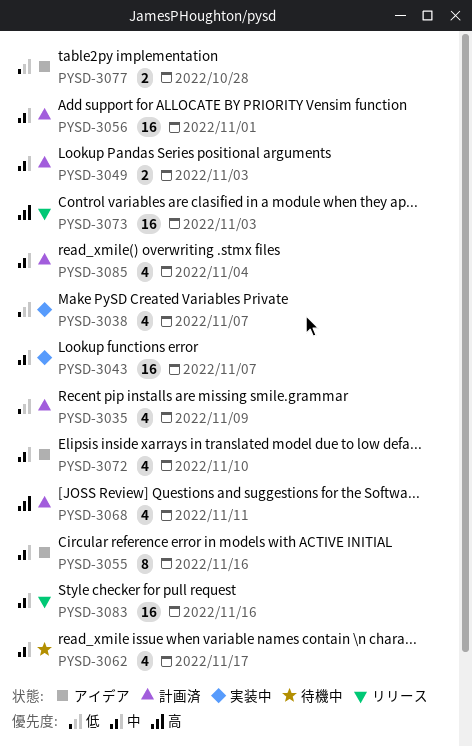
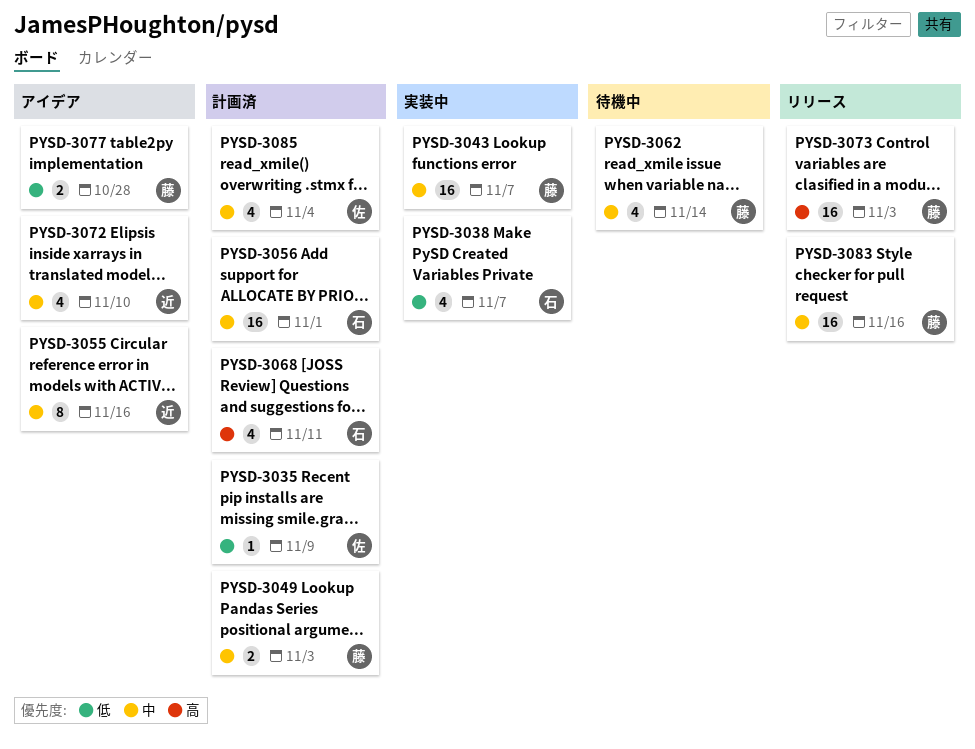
PYSD-3035, estimate: 4 -> 1
PYSD-3062, due: Nov 17 -> Nov 14

